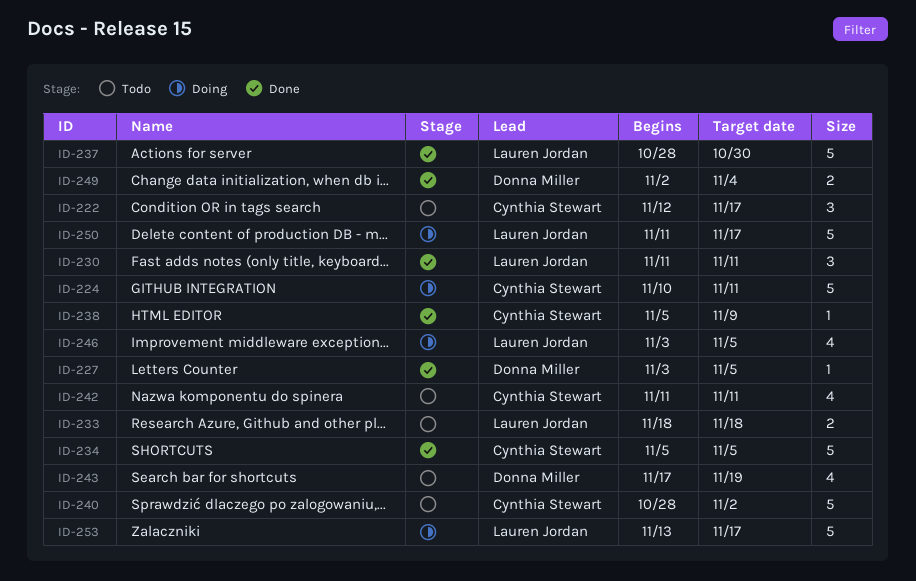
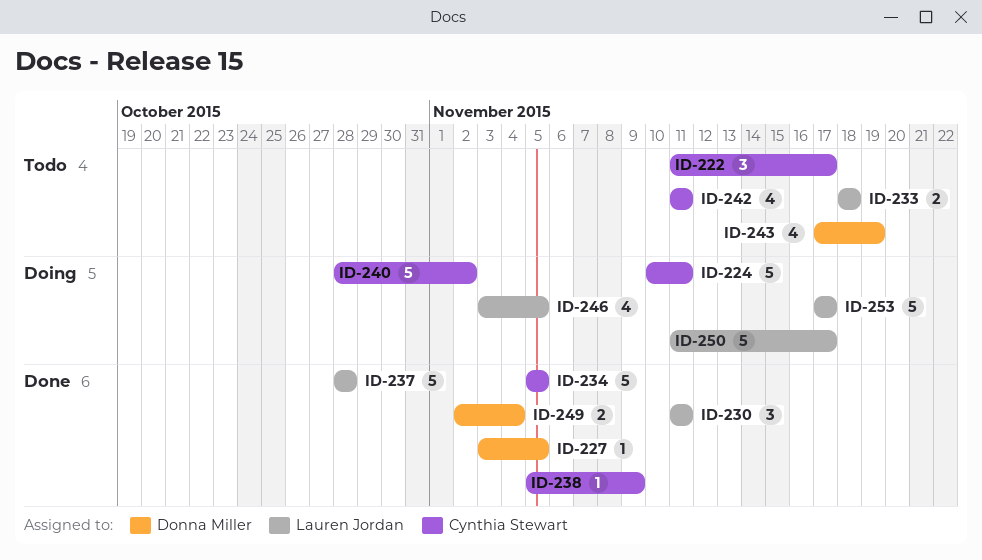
ID-222, start: Nov 12 -> Nov 11
ID-237, due: Oct 30 -> Oct 28
ID-240, status: Todo -> Doing
ID-253, start: Nov 13 -> Nov 17

